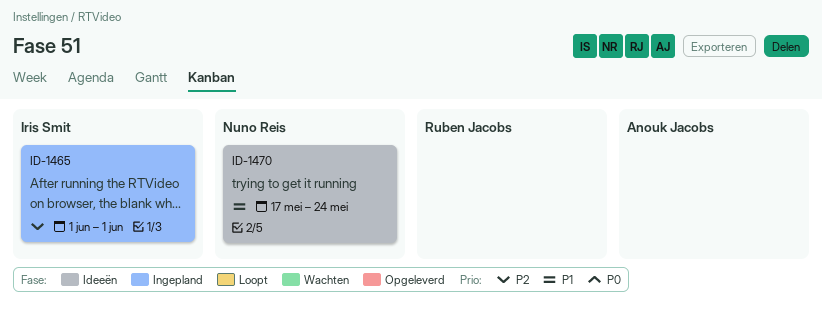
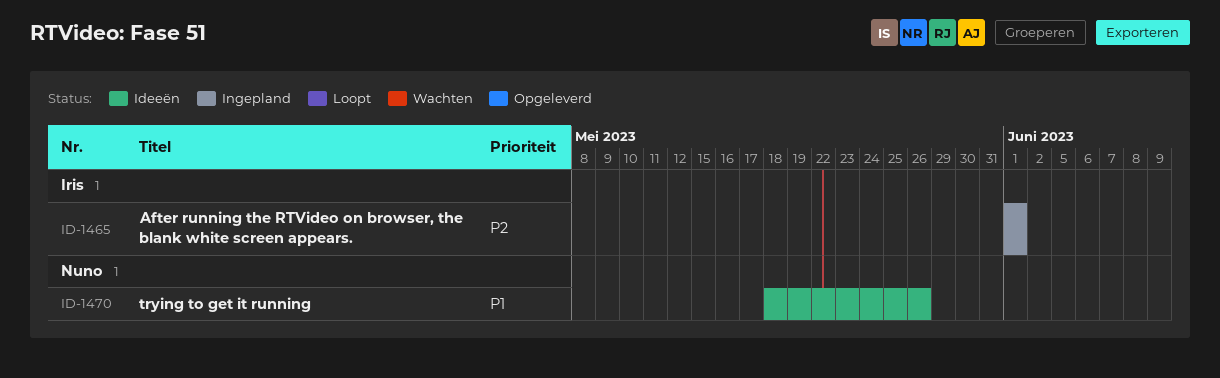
ID-1470, start: May 17 -> May 18
ID-1470, due: May 24 -> May 26

